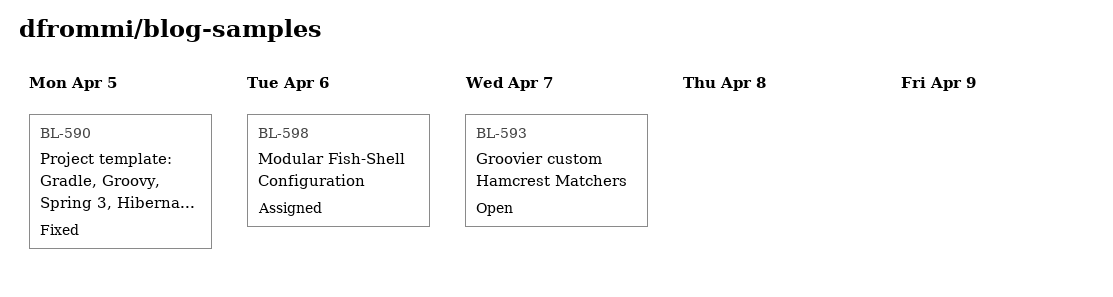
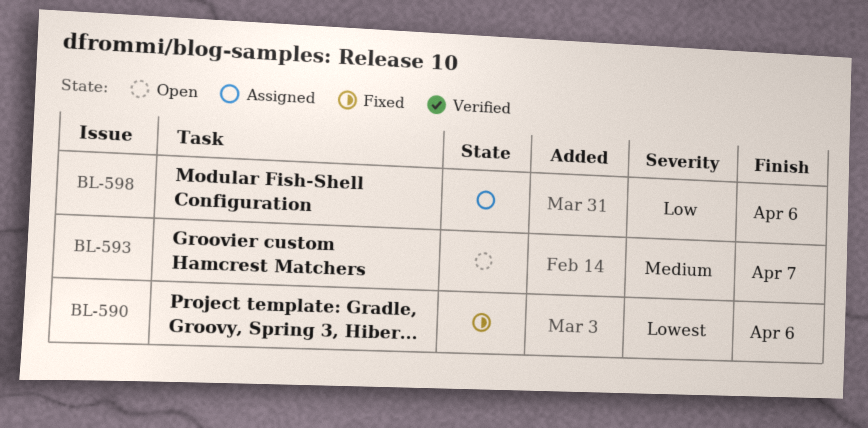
BL-590, due: Apr 5 -> Apr 6

